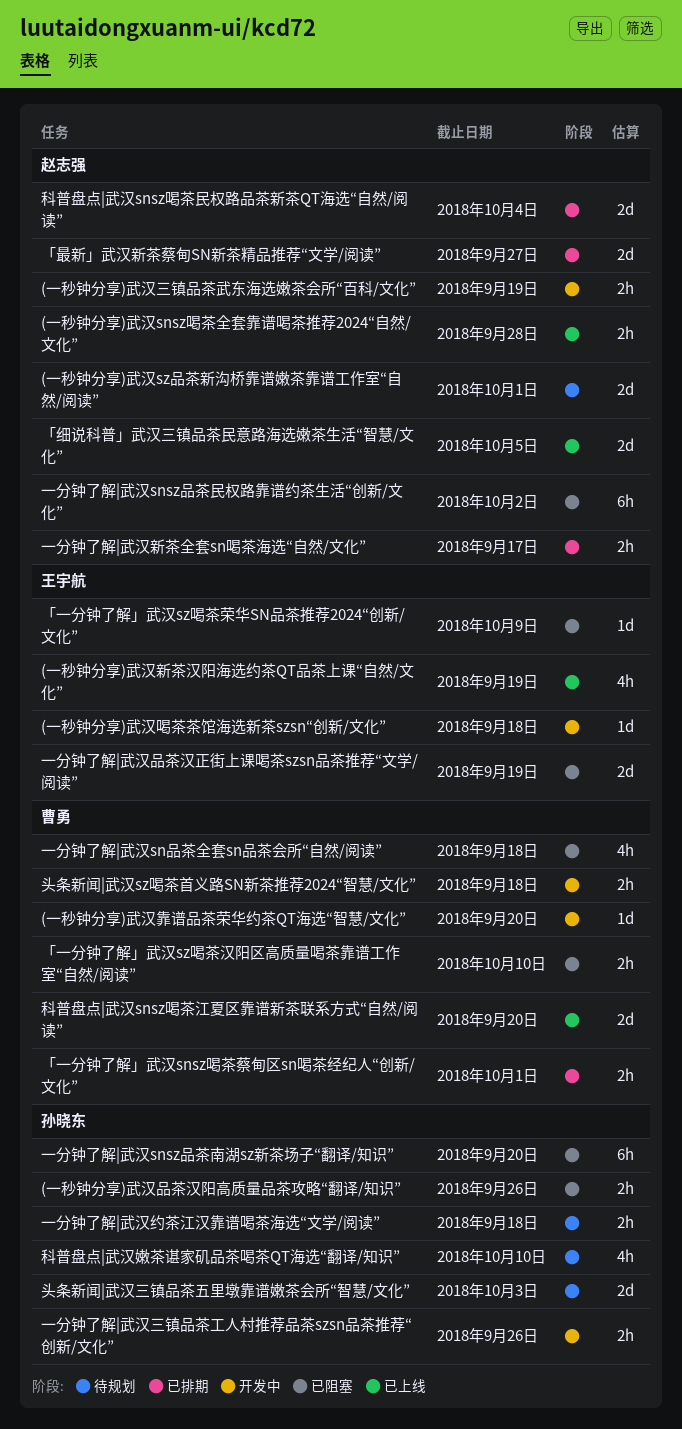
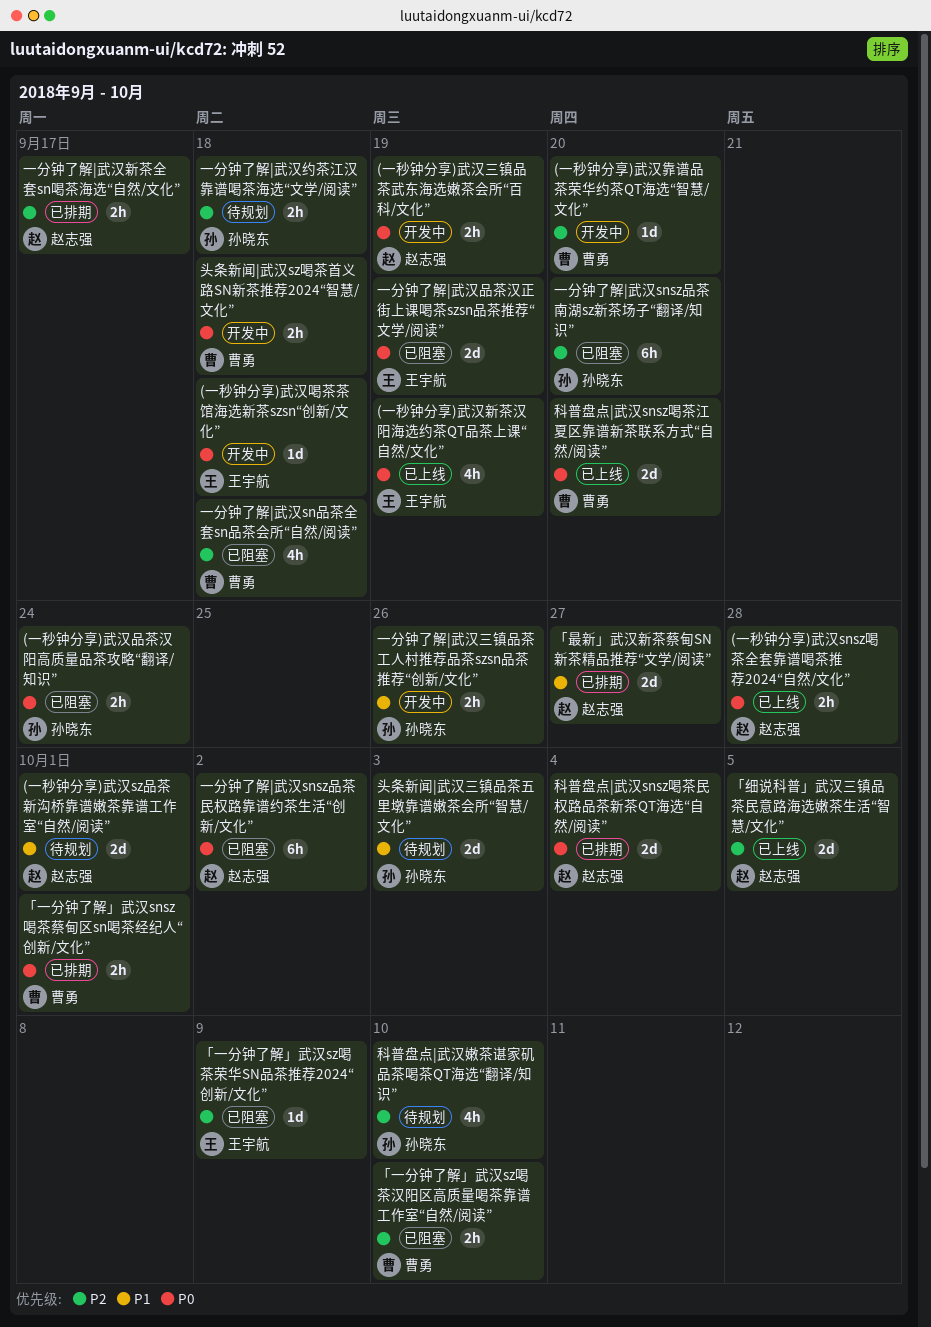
(一秒钟分享)武汉品茶汉阳高质量品茶攻略“翻译/知识”, due: Sep 26 -> Sep 24

